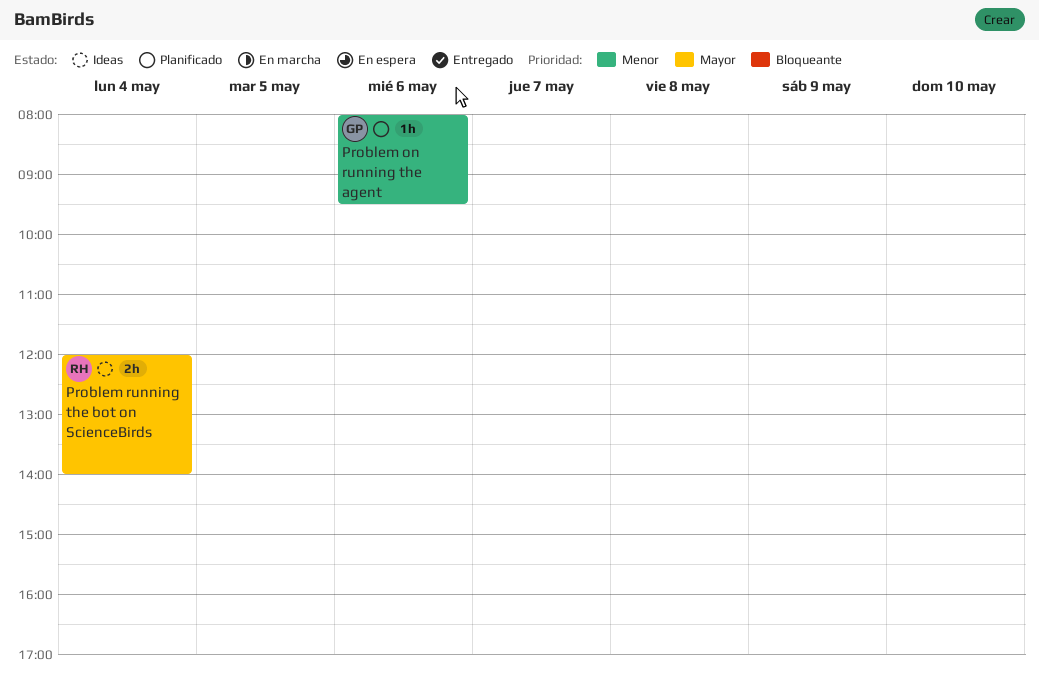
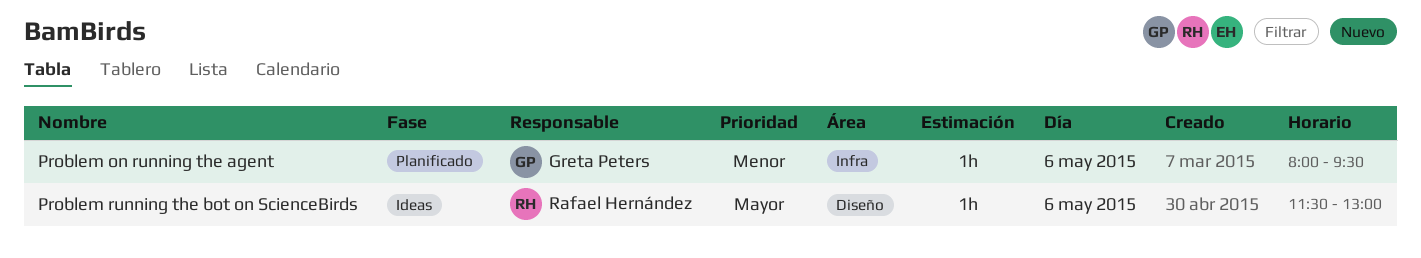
Problem running the bot on ScienceBirds, estimate: 2h -> 1h
Problem running the bot on ScienceBirds, day: May 4 -> May 6
Problem running the bot on ScienceBirds, begins: 12:00 -> 11:30
Problem running the bot on ScienceBirds, ends: 14:00 -> 13:00

